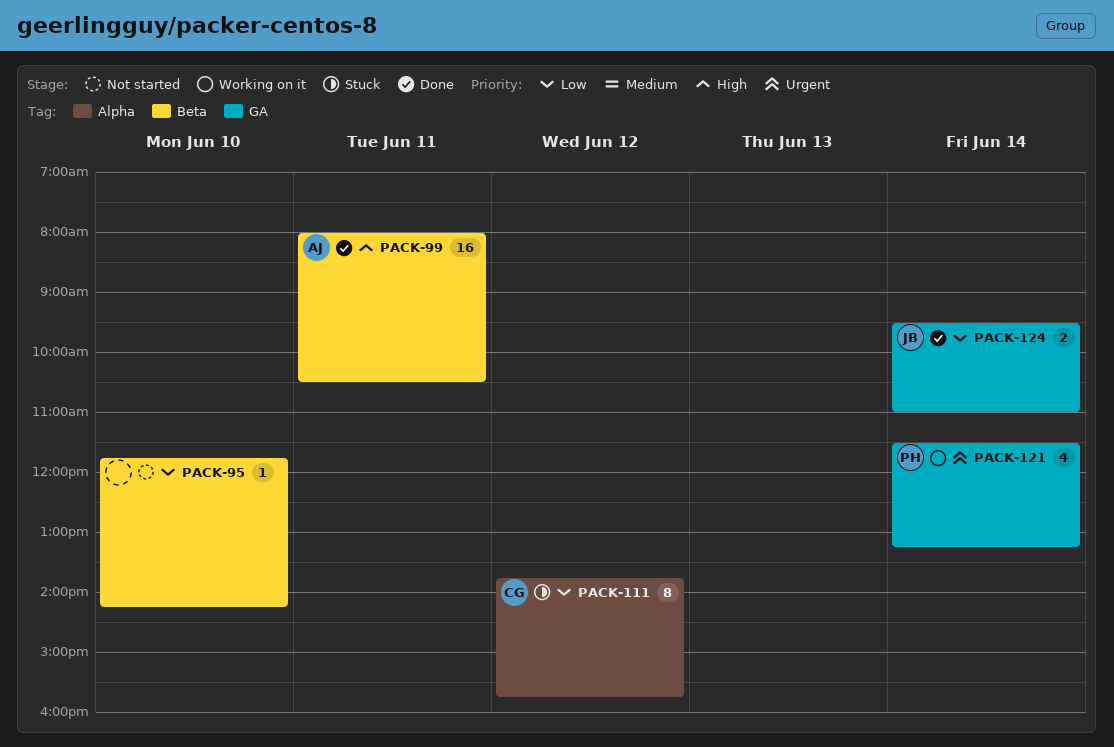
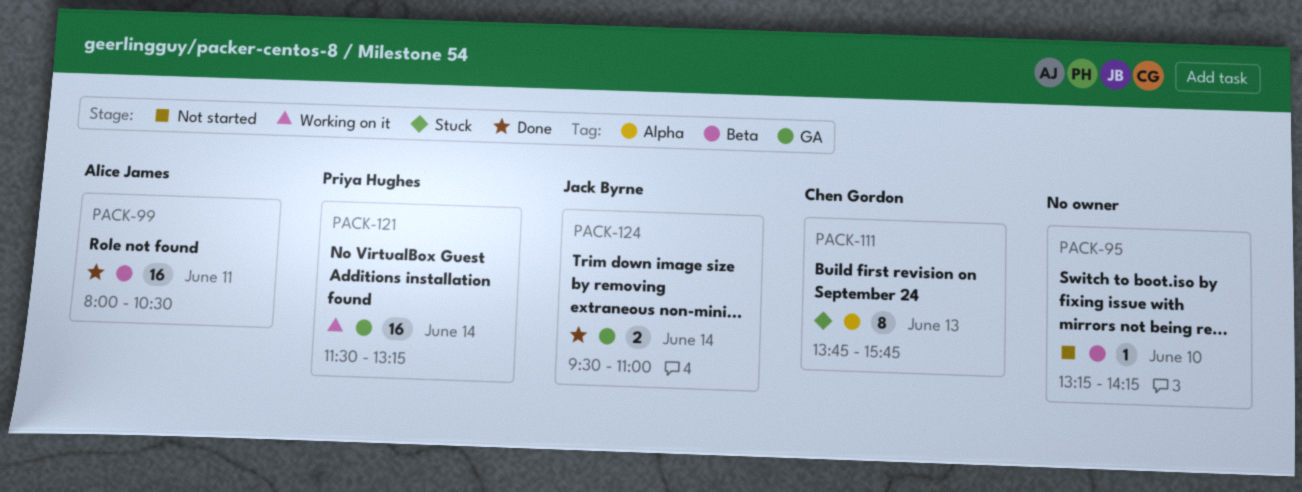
PACK-95, begins: 11:45 -> 13:15
PACK-111, day: Jun 12 -> Jun 13
PACK-121, estimate: 4 -> 16

